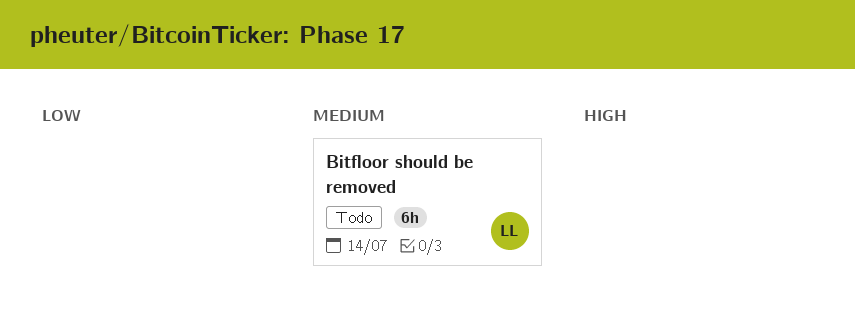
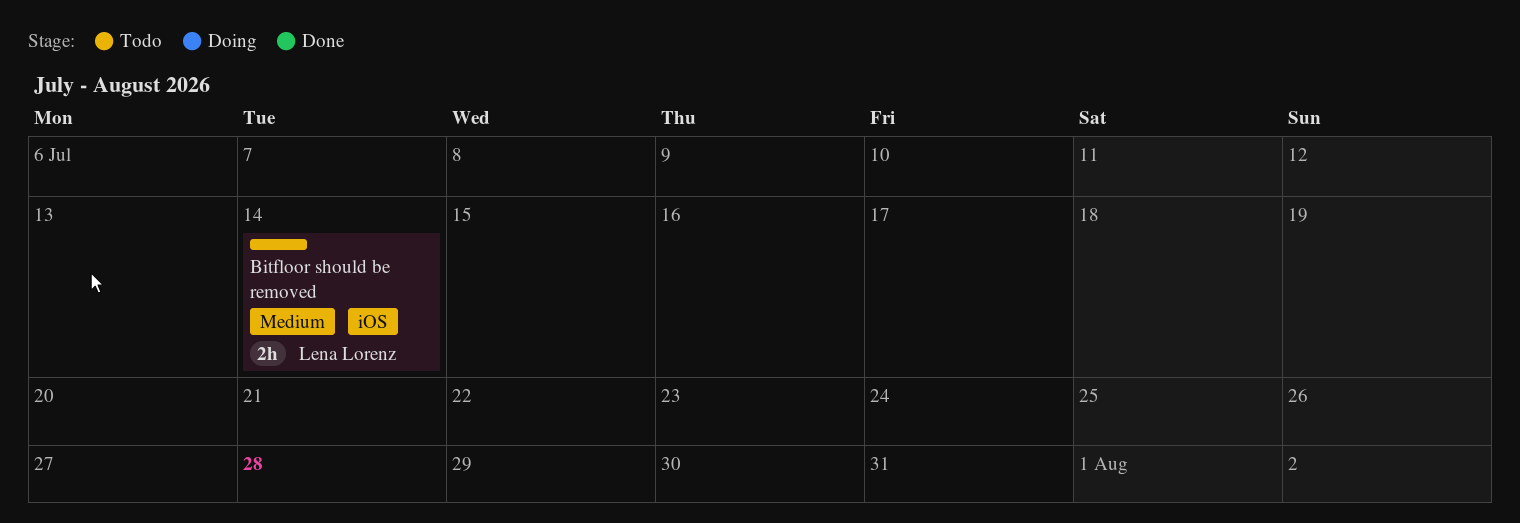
Bitfloor should be removed, estimate: 6h -> 2h

